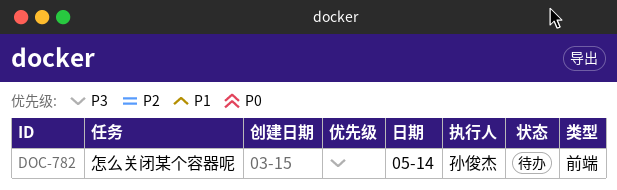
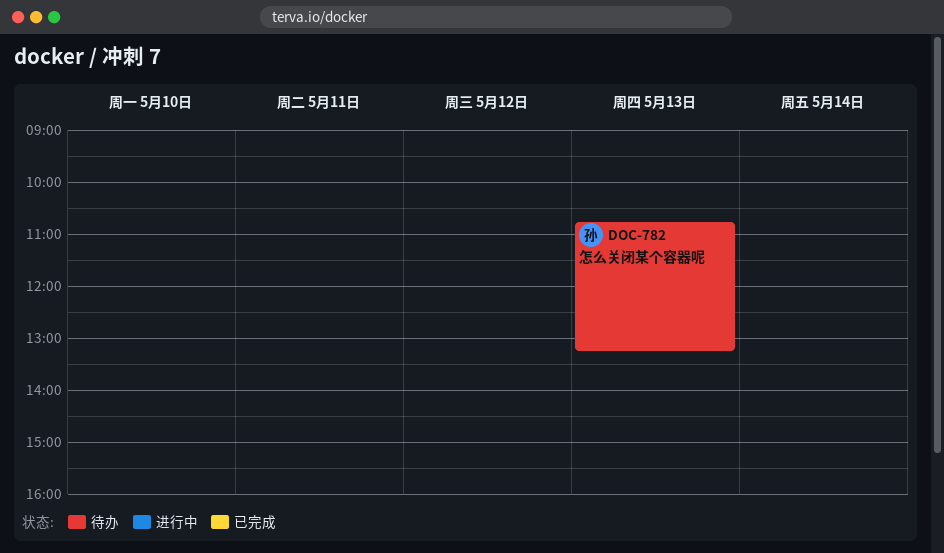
DOC-782, day: May 14 -> May 13

